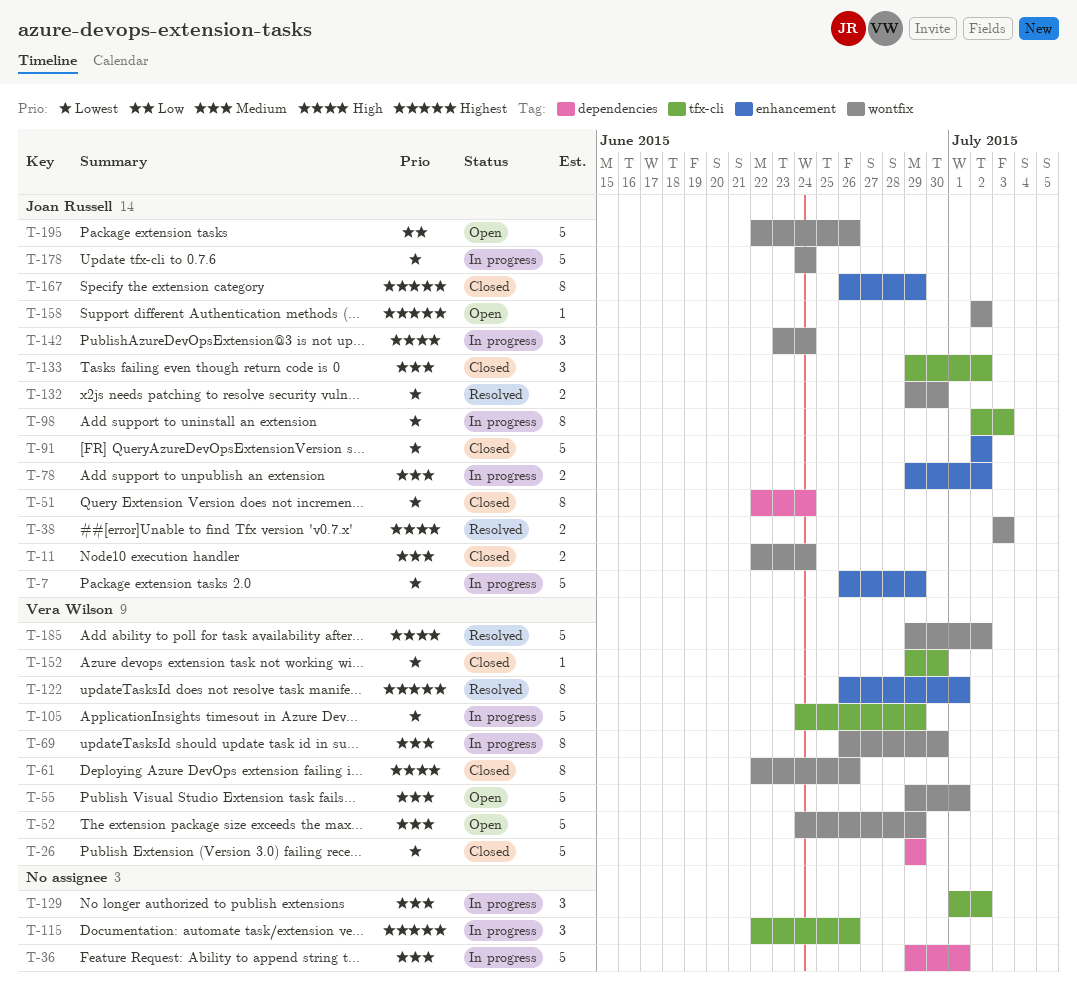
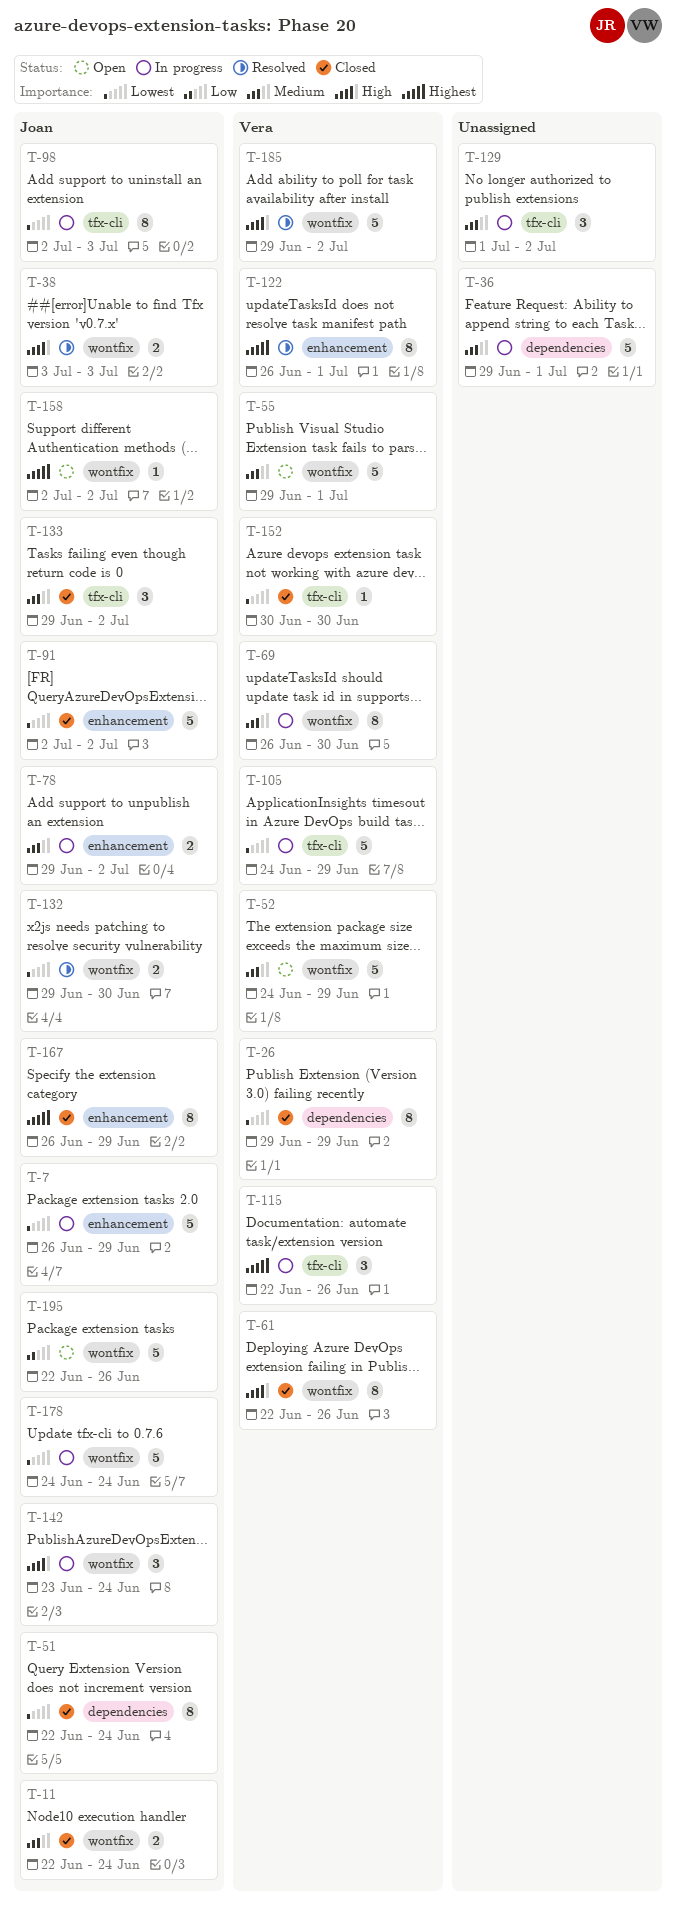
T-26, estimate: 5 -> 8
T-115, owner: none -> Vera Wilson
T-152, start: Jun 29 -> Jun 30

